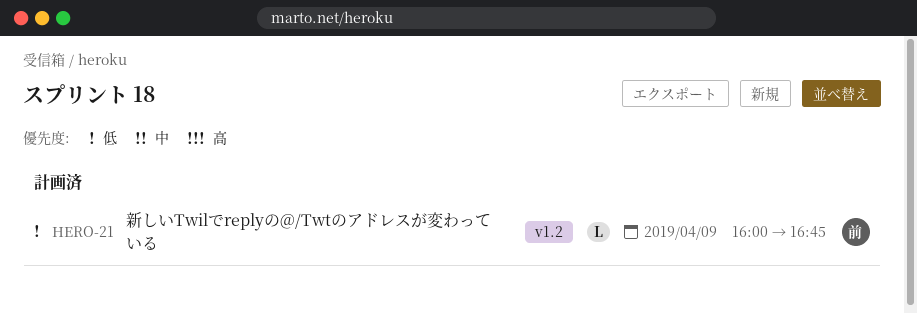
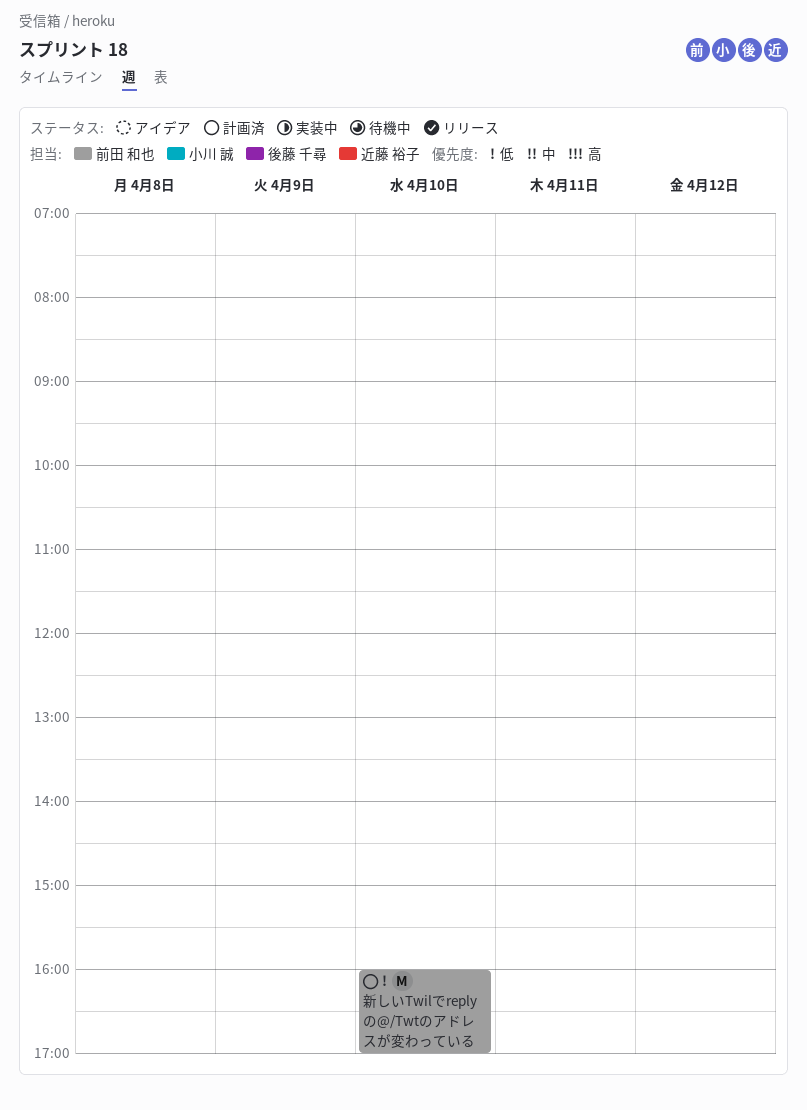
新しいTwilでreplyの@/Twtのアドレスが変わっている, estimate: L -> M
新しいTwilでreplyの@/Twtのアドレスが変わっている, day: Apr 9 -> Apr 10
新しいTwilでreplyの@/Twtのアドレスが変わっている, ends: 16:45 -> 17:00

